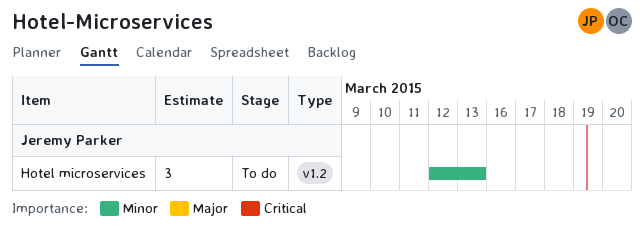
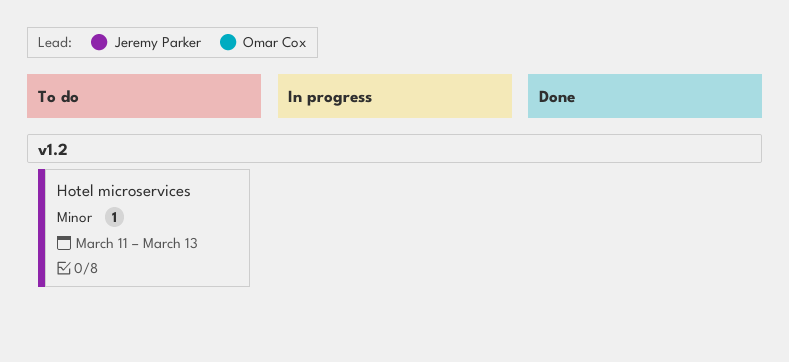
Hotel microservices, estimate: 3 -> 1
Hotel microservices, start: Mar 12 -> Mar 11

